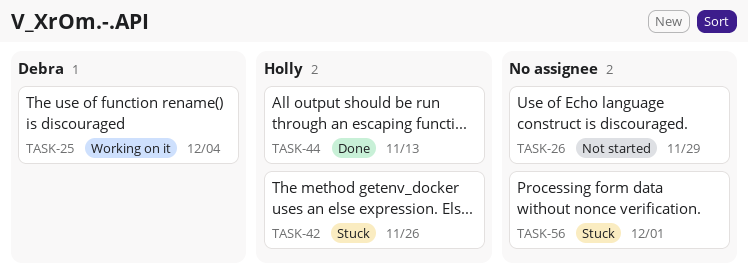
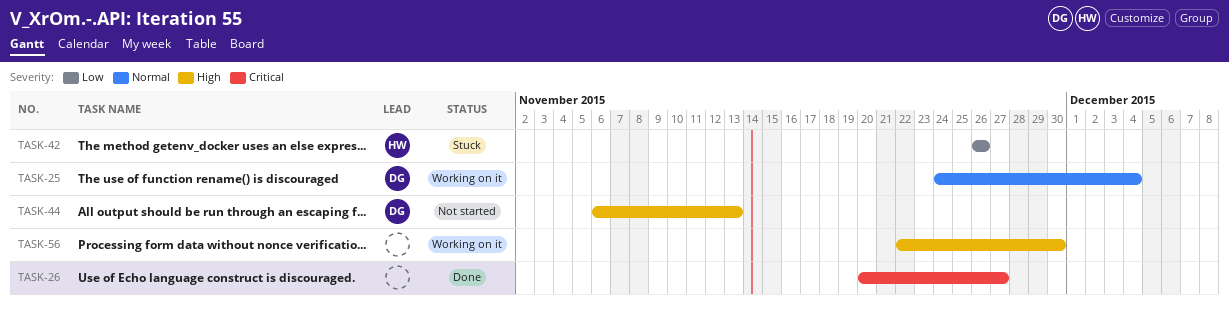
TASK-26, status: Not started -> Done
TASK-26, due: Nov 29 -> Nov 27
TASK-44, status: Done -> Not started
TASK-44, owner: Holly -> Debra
TASK-56, status: Stuck -> Working on it
TASK-56, due: Dec 1 -> Nov 30

